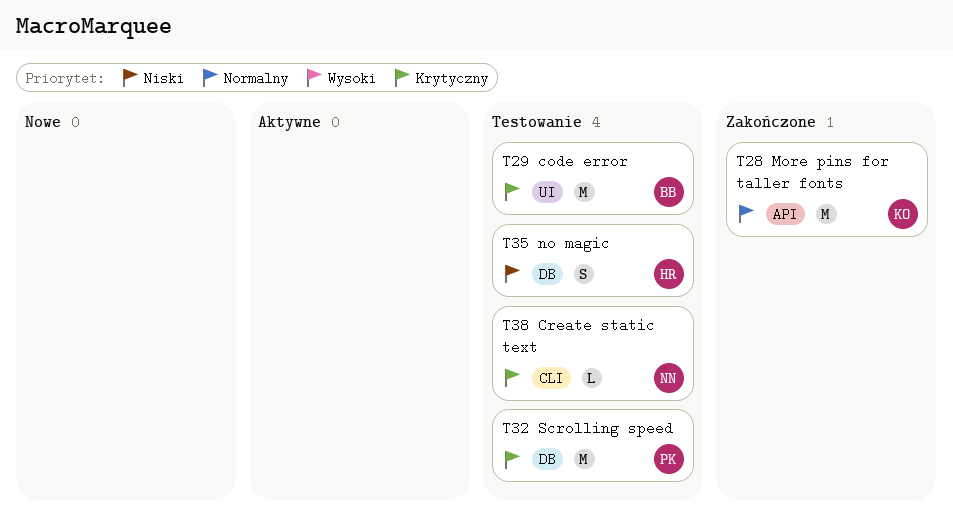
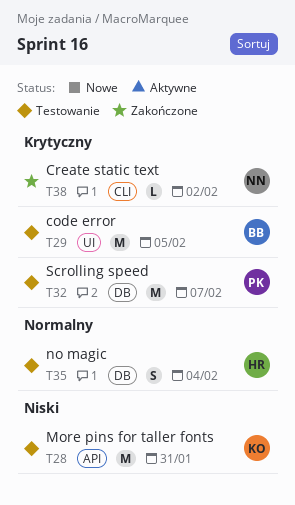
T28, status: Zakończone -> Testowanie
T28, priority: Normalny -> Niski
T35, priority: Niski -> Normalny
T38, status: Testowanie -> Zakończone

